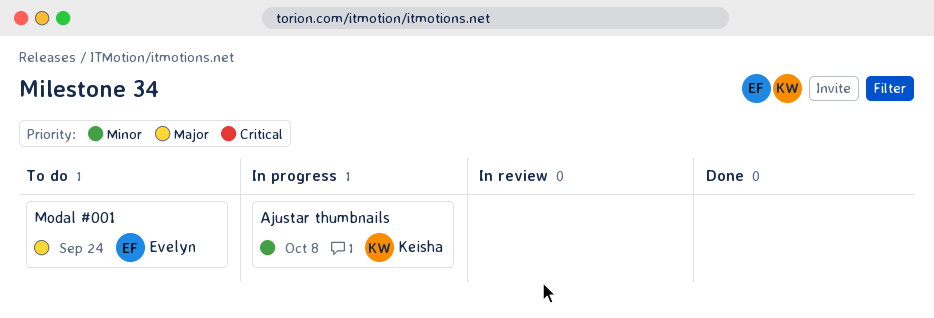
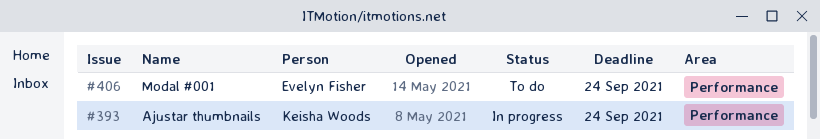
Ajustar thumbnails, due: Oct 8 -> Sep 24

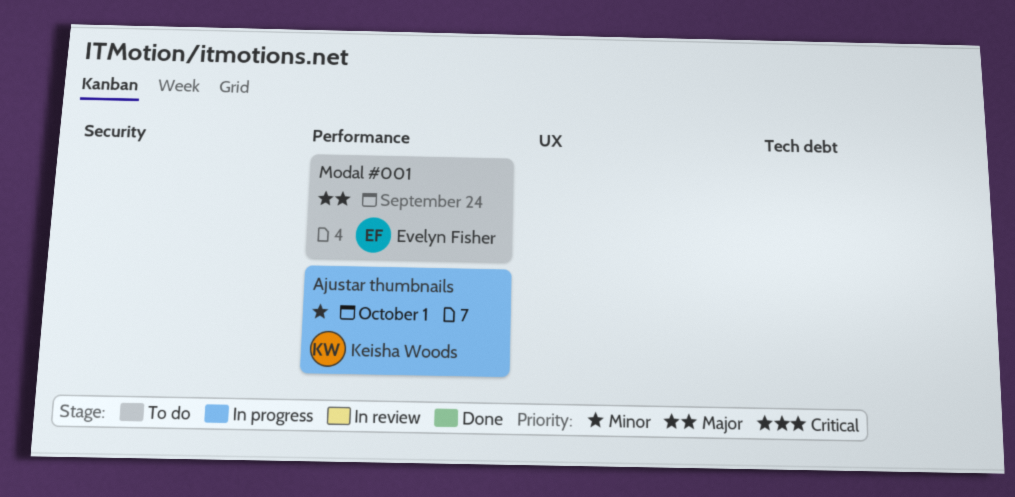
Ajustar thumbnails, due: Sep 24 -> Oct 1

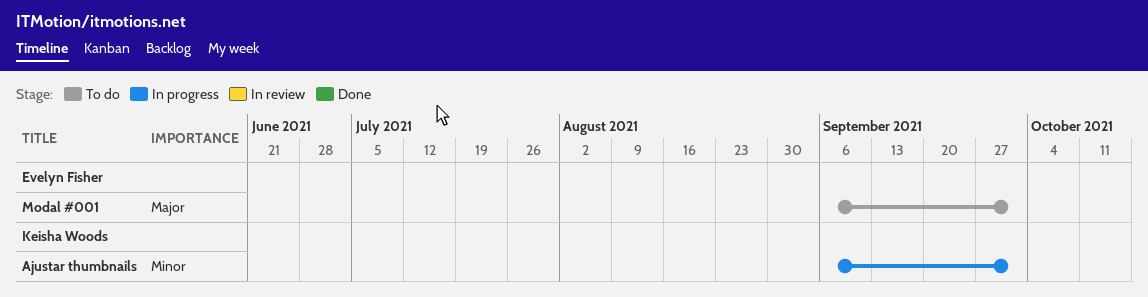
Modal #001, due: Sep 24 -> Oct 1

